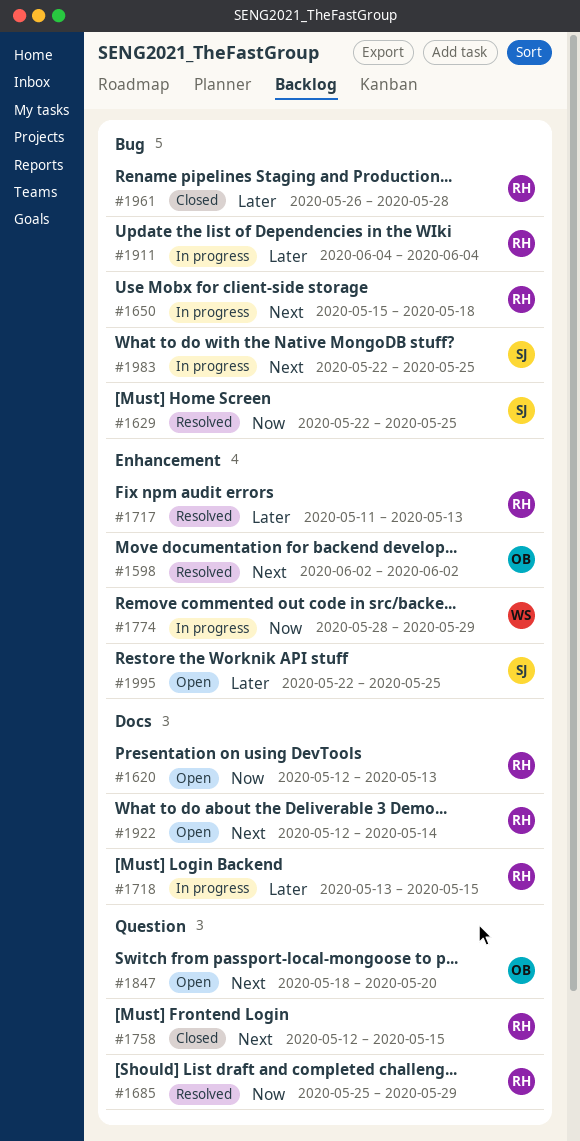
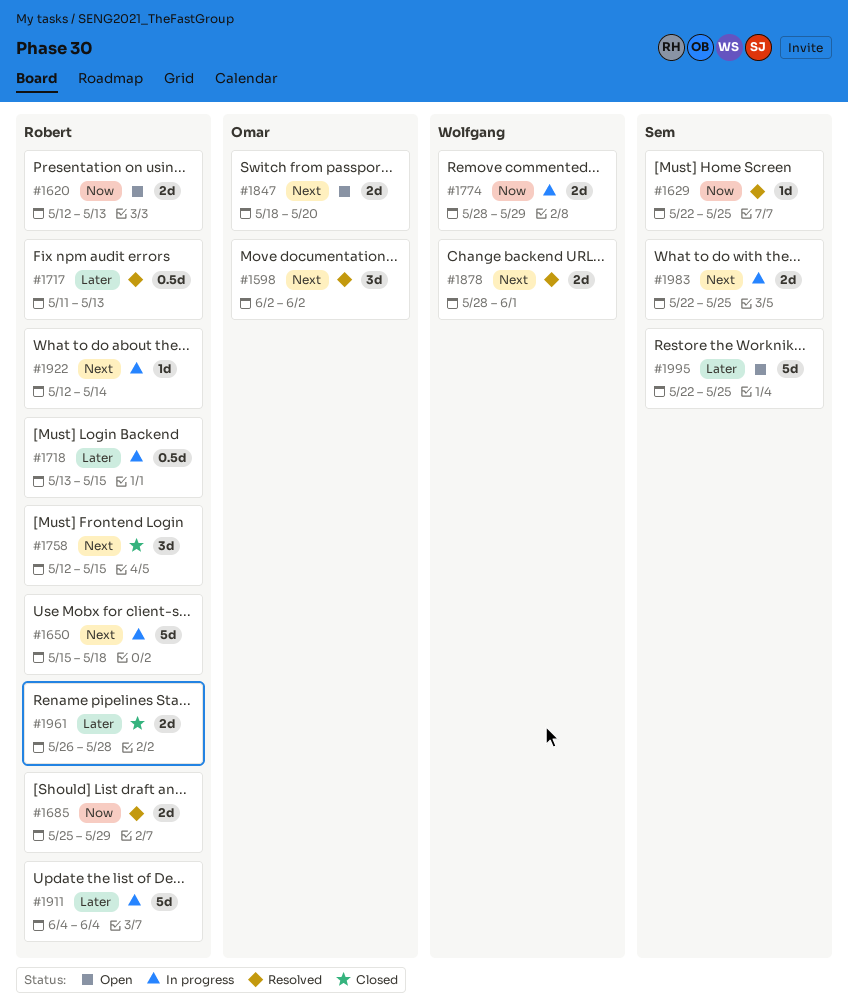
#1878: none -> present
#1922, status: Open -> In progress

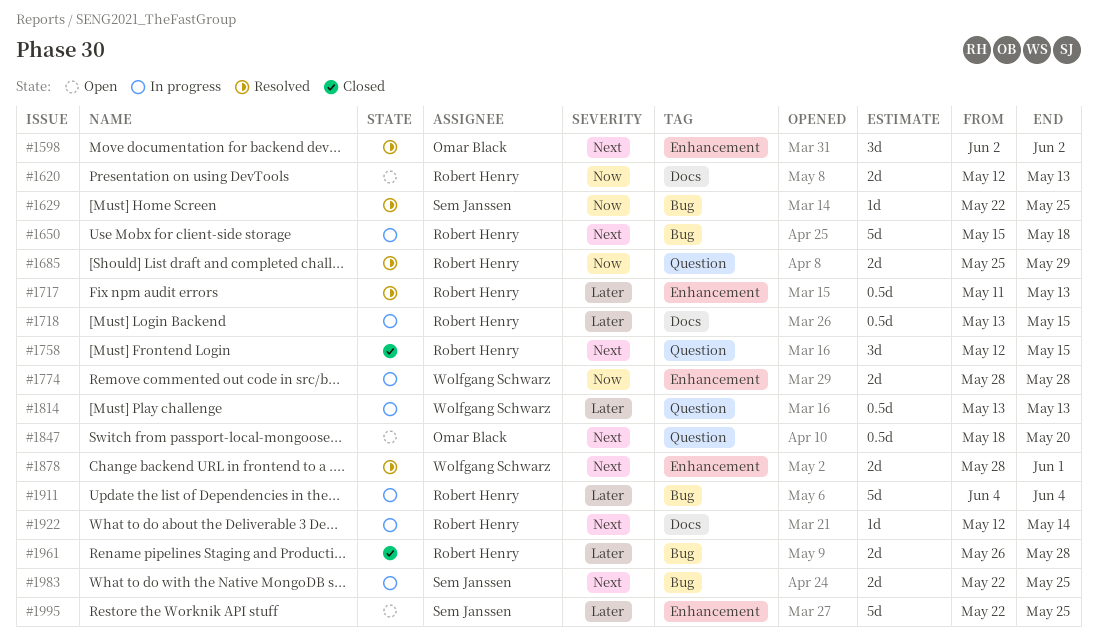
#1774, due: May 29 -> May 28
#1814: none -> present
#1847, estimate: 2d -> 0.5d

